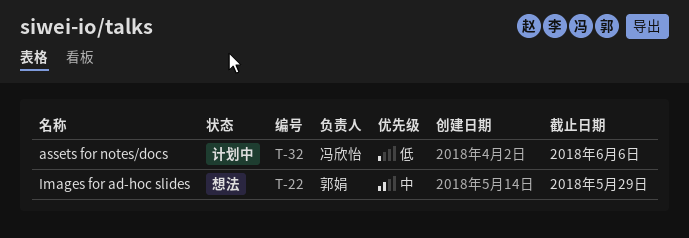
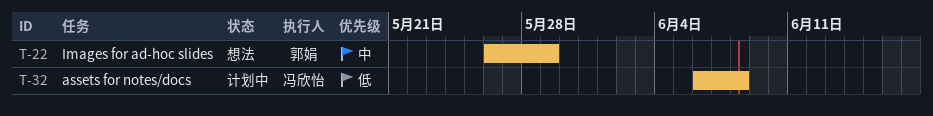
T-32, due: Jun 6 -> Jun 8

